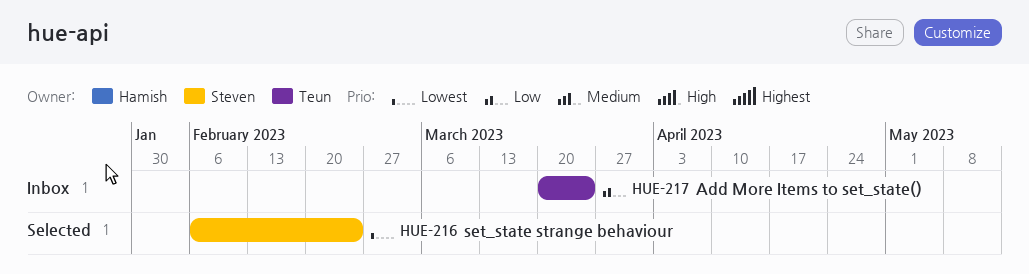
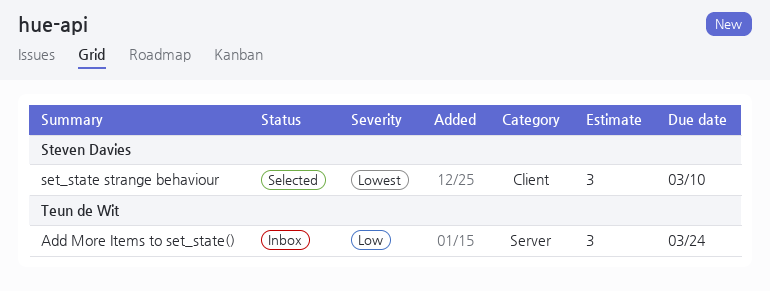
set_state strange behaviour, due: Feb 24 -> Mar 10

